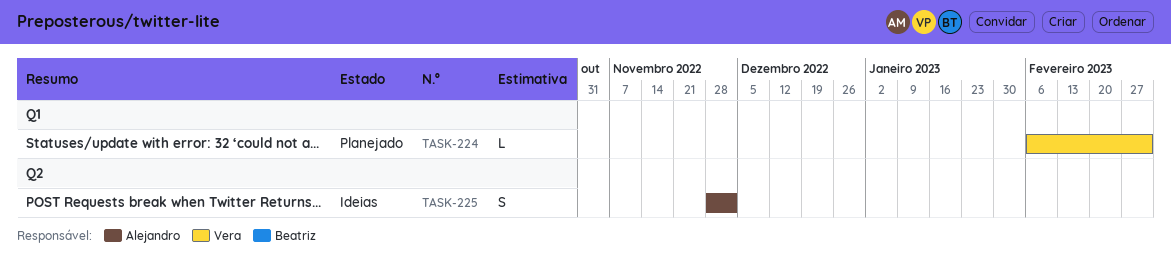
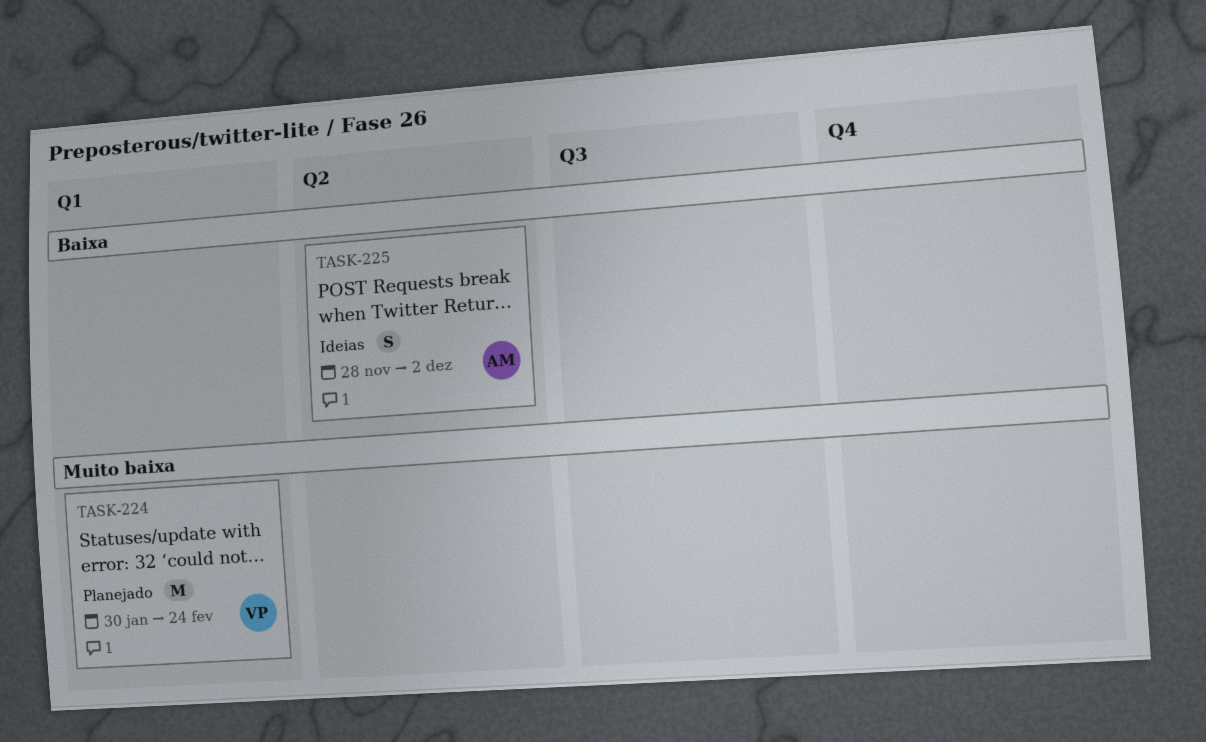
TASK-224, estimate: L -> M
TASK-224, start: Feb 6 -> Jan 30
TASK-224, due: Mar 3 -> Feb 24

